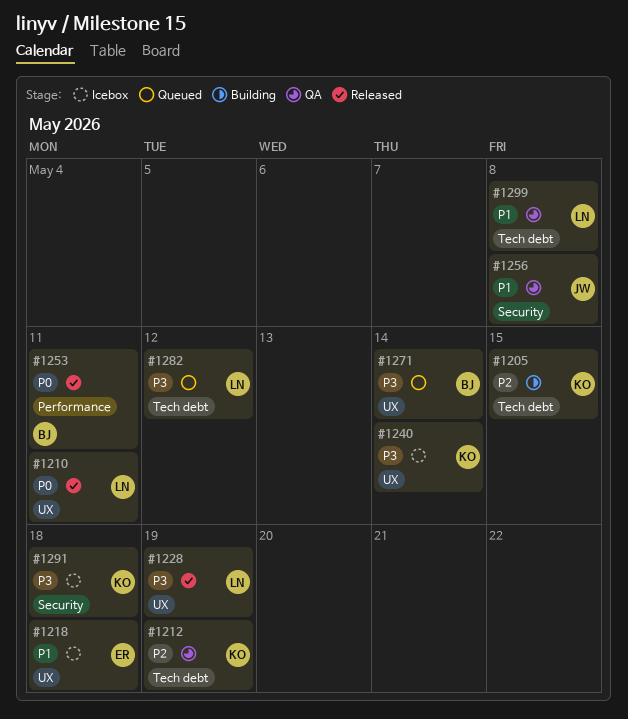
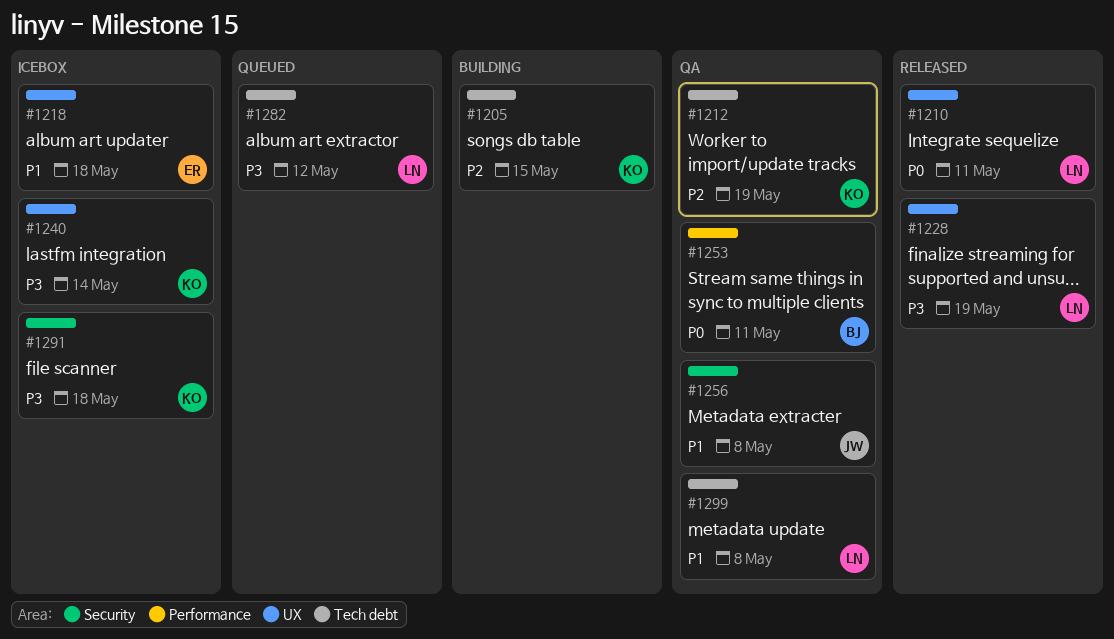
#1253, status: Released -> QA
#1271: present -> none

